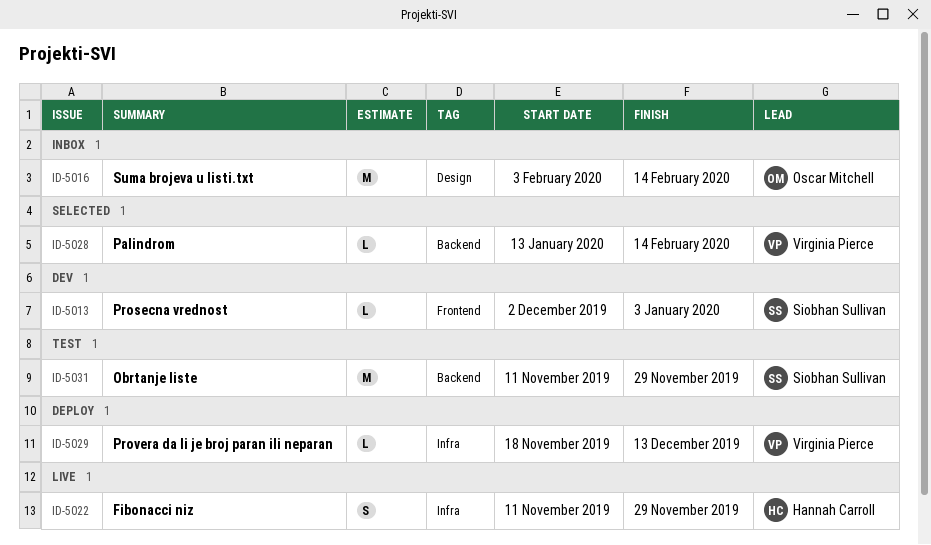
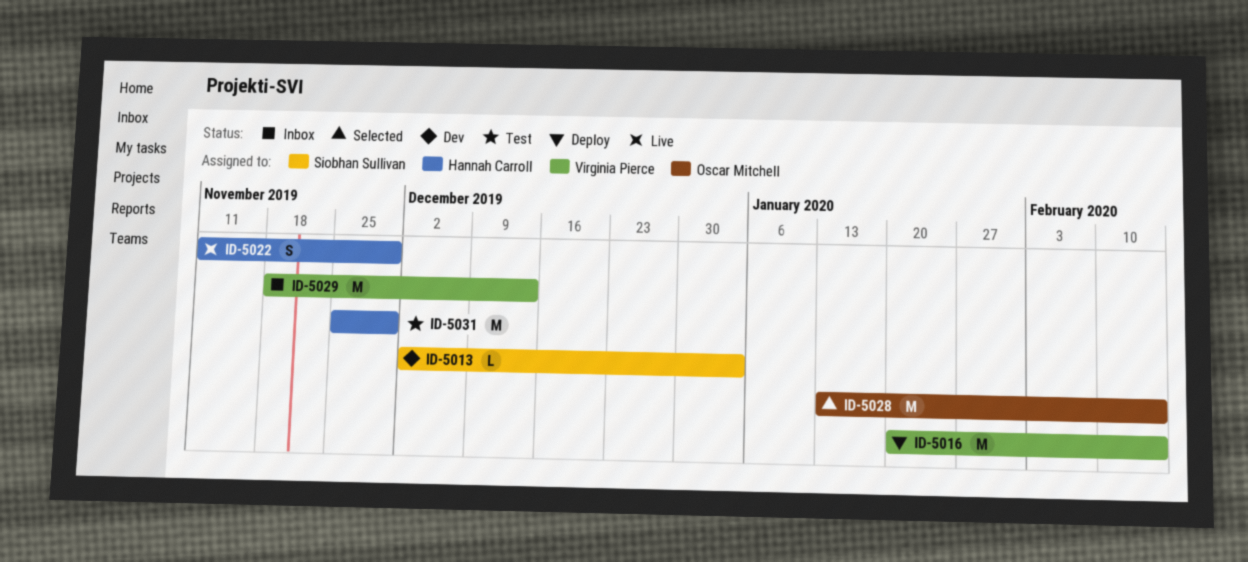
ID-5016, status: Inbox -> Deploy
ID-5016, owner: Oscar Mitchell -> Virginia Pierce
ID-5016, start: Feb 3 -> Jan 20
ID-5028, owner: Virginia Pierce -> Oscar Mitchell
ID-5028, estimate: L -> M
ID-5029, status: Deploy -> Inbox
ID-5029, estimate: L -> M
ID-5031, owner: Siobhan Sullivan -> Hannah Carroll
ID-5031, start: Nov 11 -> Nov 25

